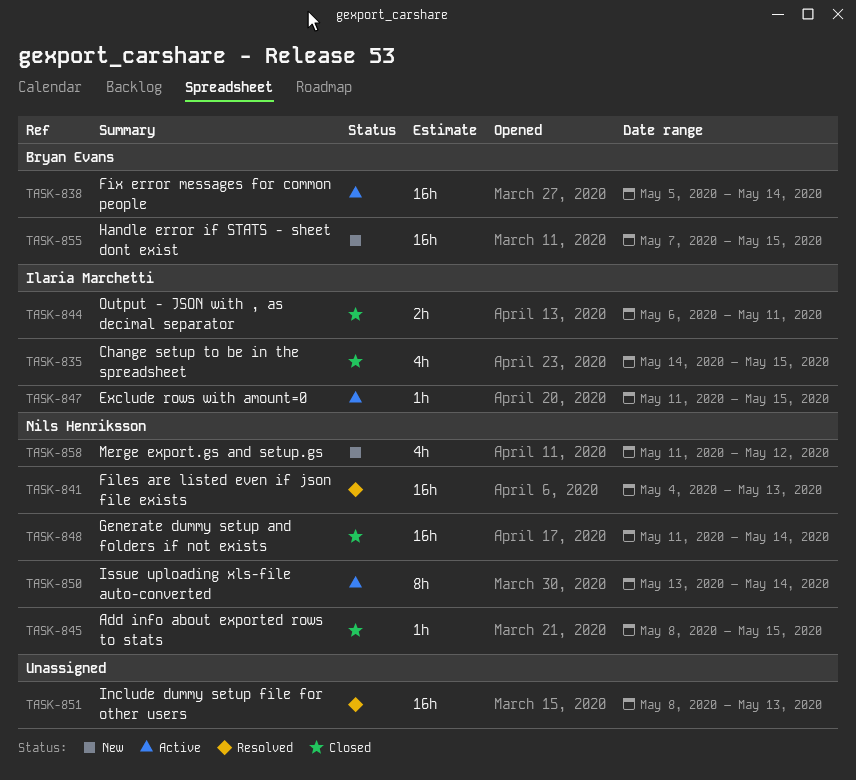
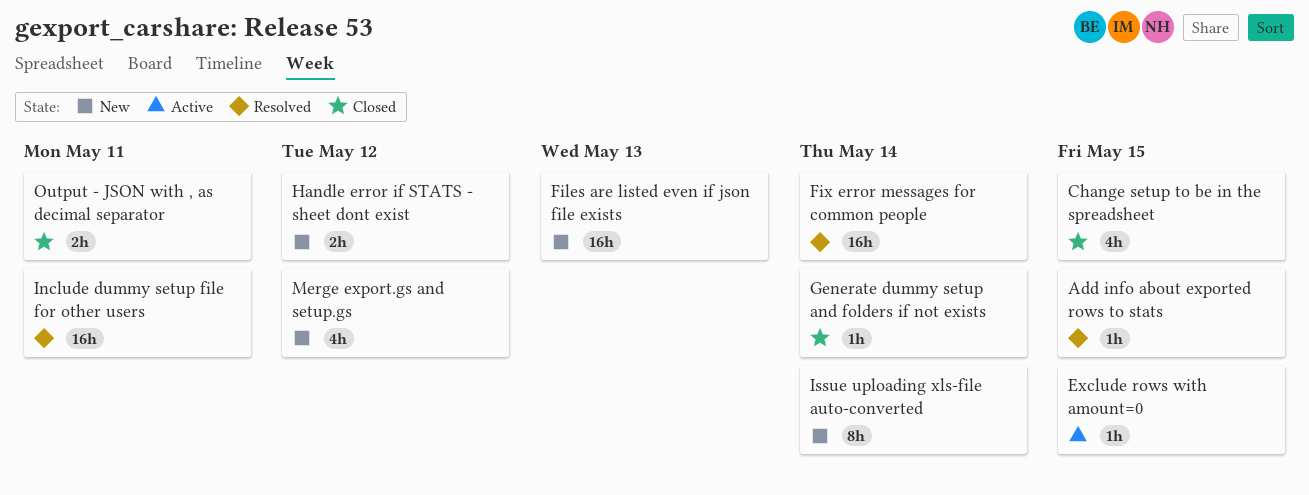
Add info about exported rows to stats, status: Closed -> Resolved
Files are listed even if json file exists, status: Resolved -> New
Fix error messages for common people, status: Active -> Resolved
Generate dummy setup and folders if not exists, estimate: 16h -> 1h
Handle error if STATS - sheet dont exist, estimate: 16h -> 2h
Handle error if STATS - sheet dont exist, due: May 15 -> May 12
Include dummy setup file for other users, due: May 13 -> May 11
Issue uploading xls-file auto-converted, status: Active -> New

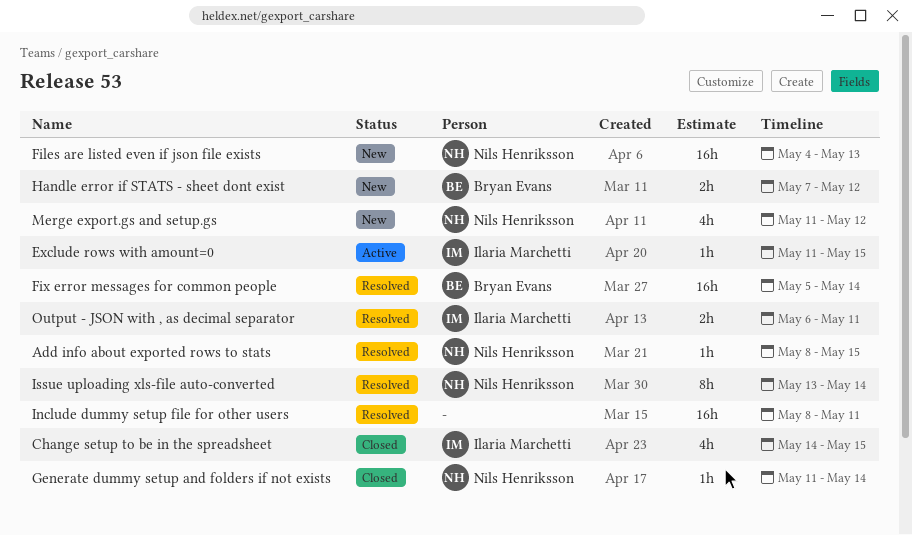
Issue uploading xls-file auto-converted, status: New -> Resolved
Output - JSON with , as decimal separator, status: Closed -> Resolved

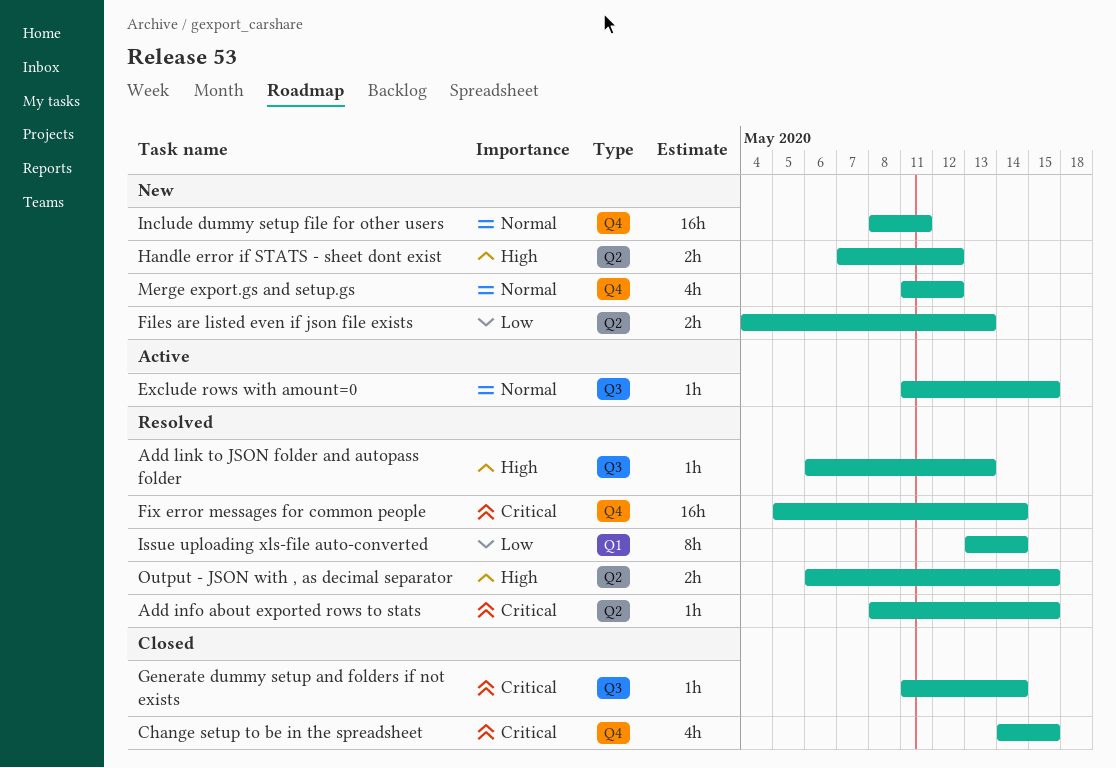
Add link to JSON folder and autopass folder: none -> present
Files are listed even if json file exists, estimate: 16h -> 2h
Include dummy setup file for other users, status: Resolved -> New
Output - JSON with , as decimal separator, due: May 11 -> May 15

